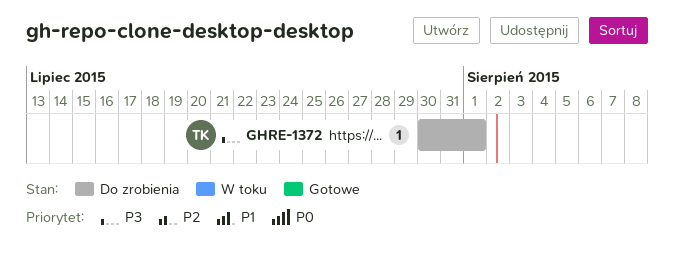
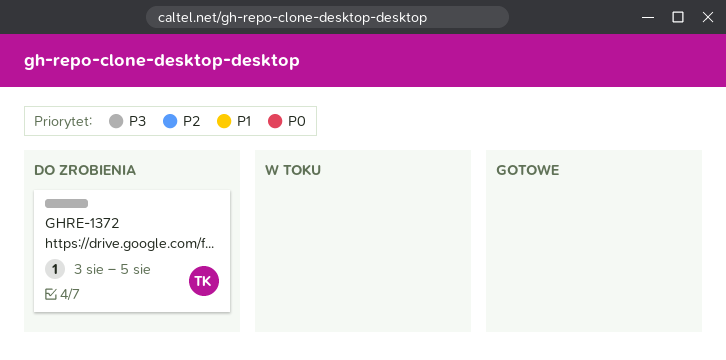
GHRE-1372, start: Jul 30 -> Aug 3
GHRE-1372, due: Aug 1 -> Aug 5

